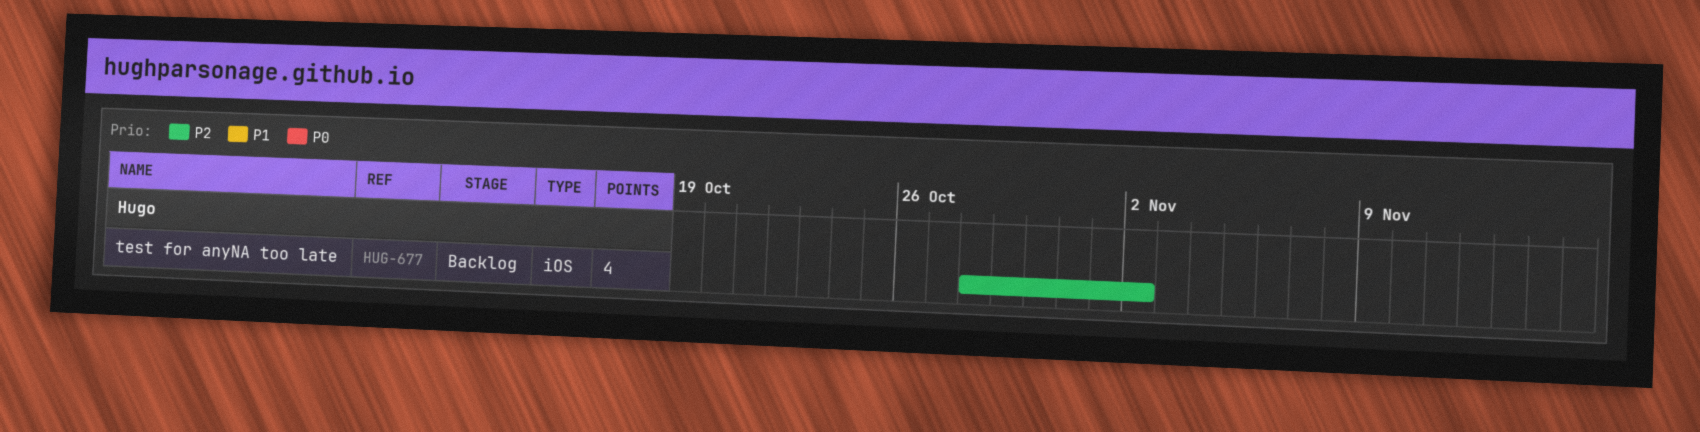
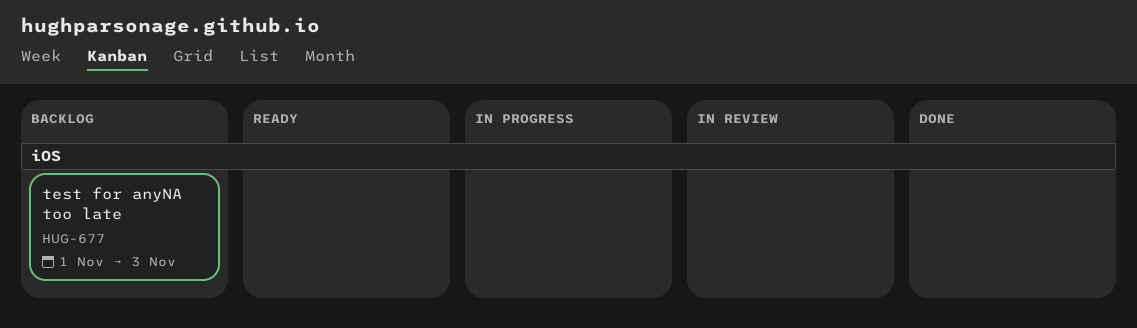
HUG-677, start: Oct 28 -> Nov 1
HUG-677, due: Nov 2 -> Nov 3

